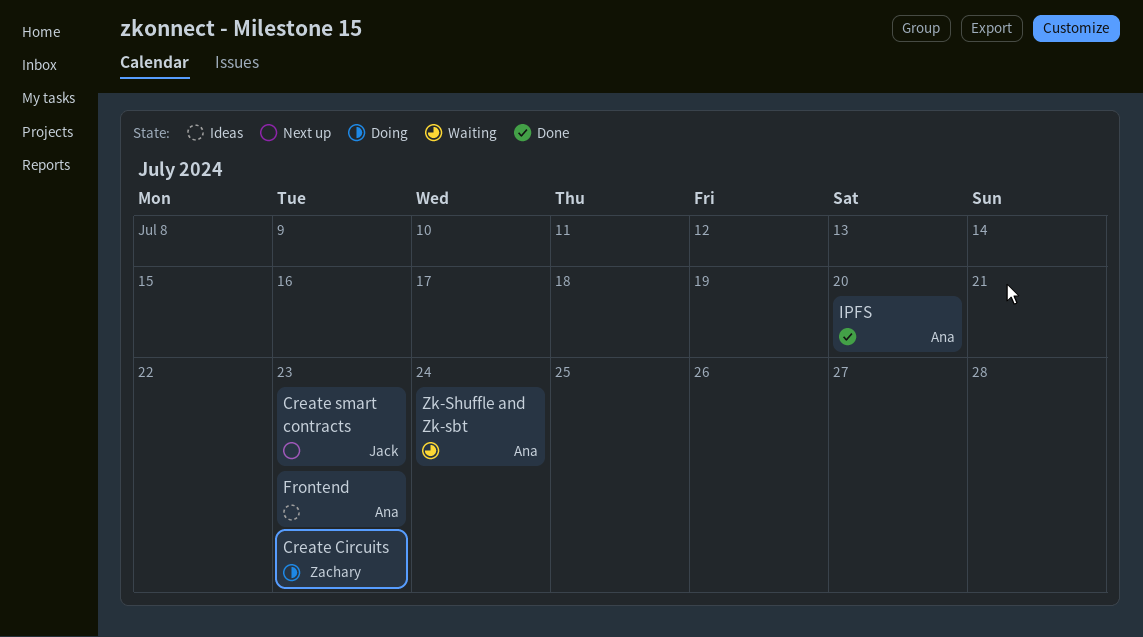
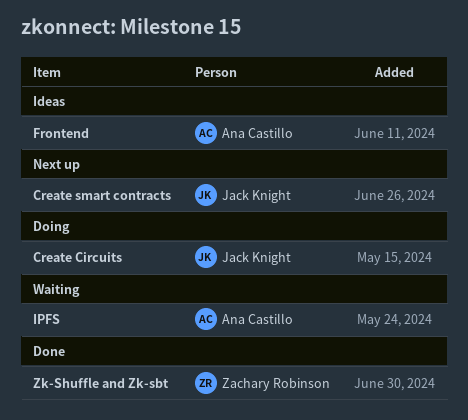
Create Circuits, owner: Zachary Robinson -> Jack Knight
IPFS, status: Done -> Waiting
Zk-Shuffle and Zk-sbt, status: Waiting -> Done
Zk-Shuffle and Zk-sbt, owner: Ana Castillo -> Zachary Robinson

